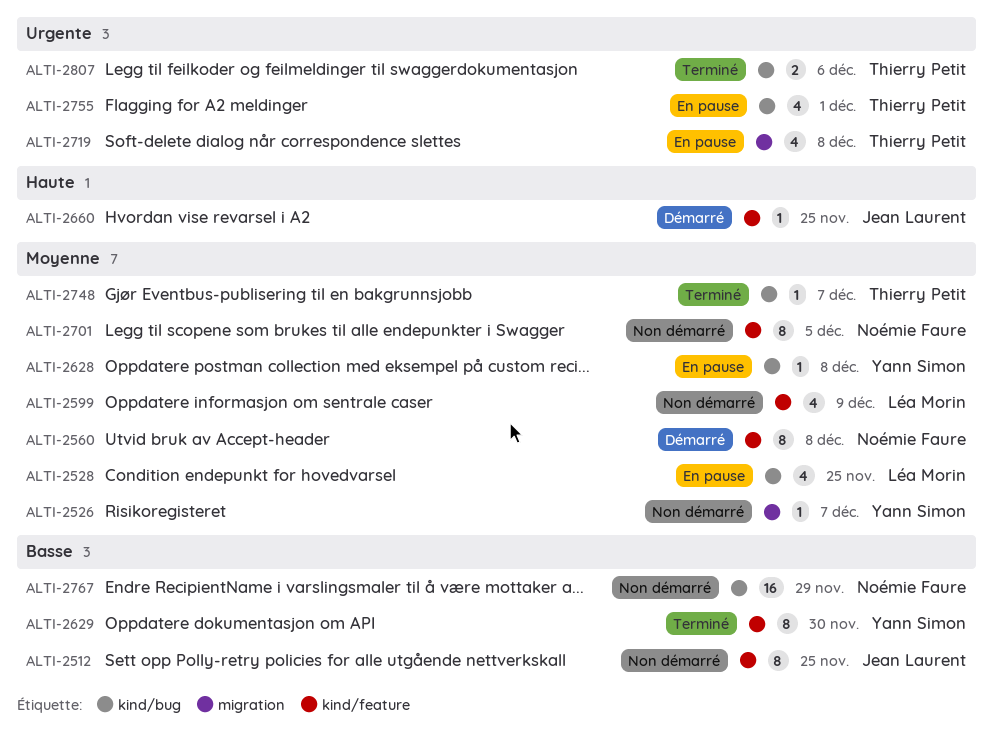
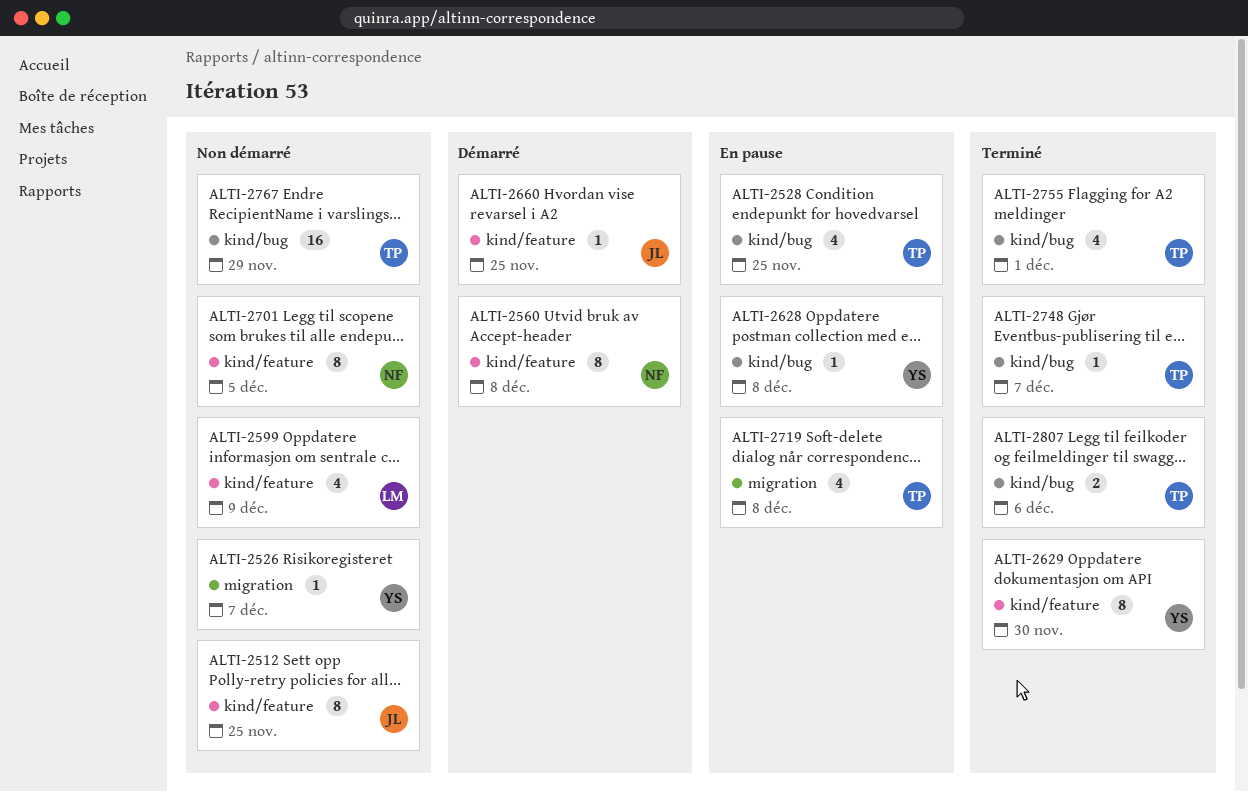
ALTI-2528, owner: Léa Morin -> Thierry Petit
ALTI-2755, status: En pause -> Terminé
ALTI-2767, owner: Noémie Faure -> Thierry Petit

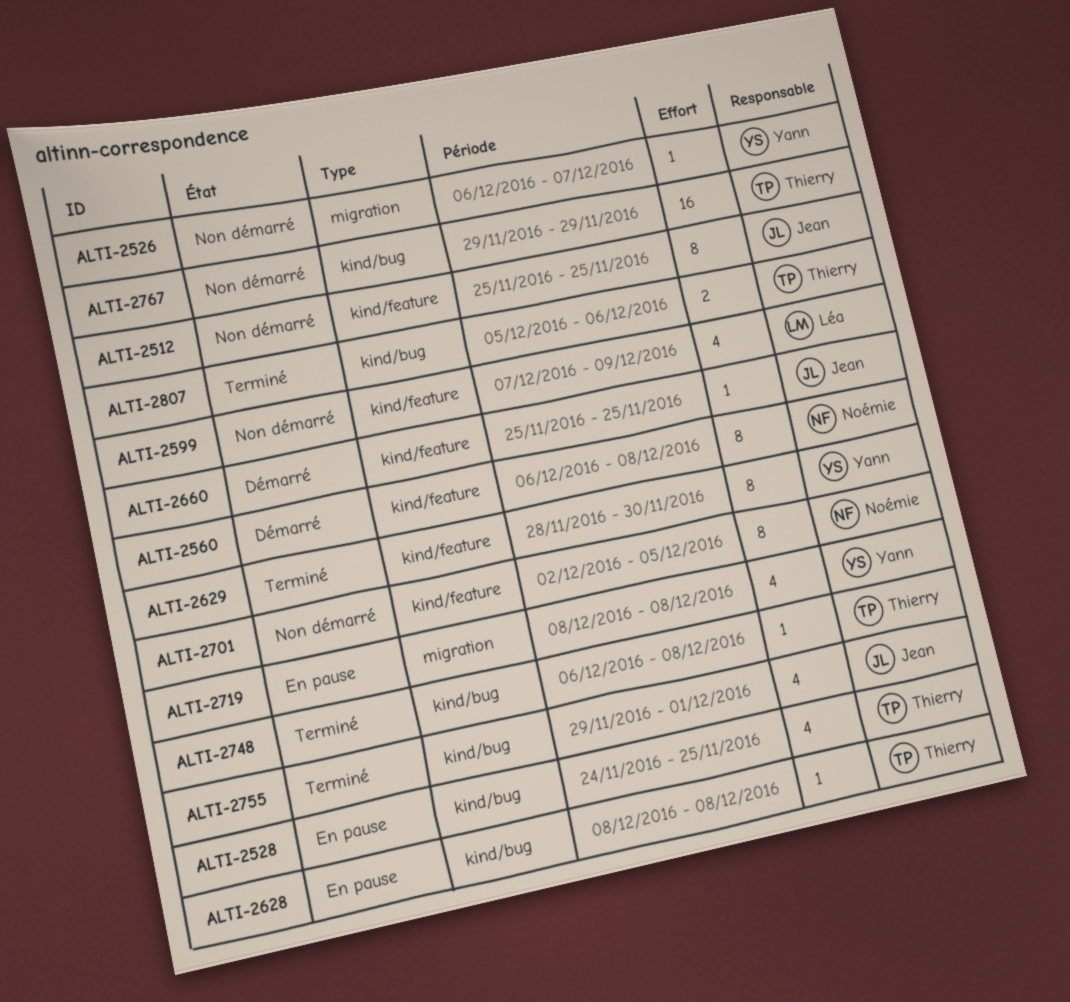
ALTI-2628, owner: Yann -> Thierry
ALTI-2719, owner: Thierry -> Yann
ALTI-2748, due: Dec 7 -> Dec 8
ALTI-2755, owner: Thierry -> Jean

